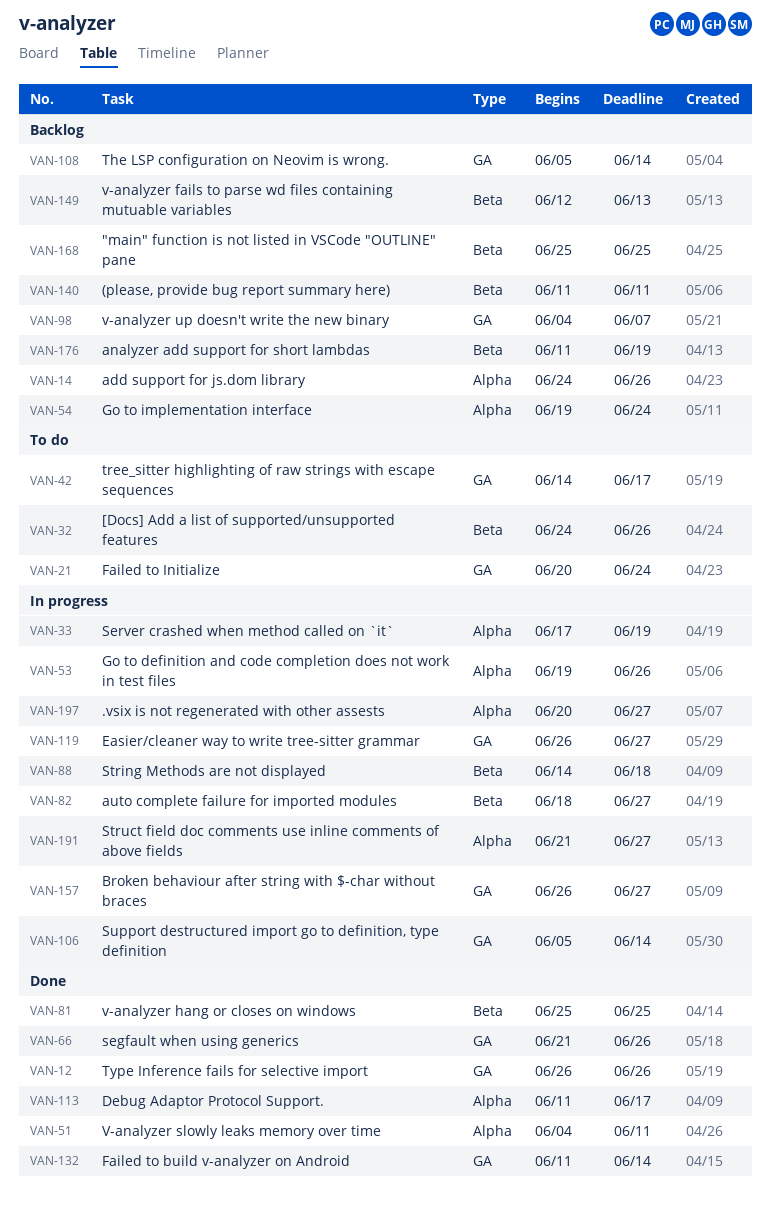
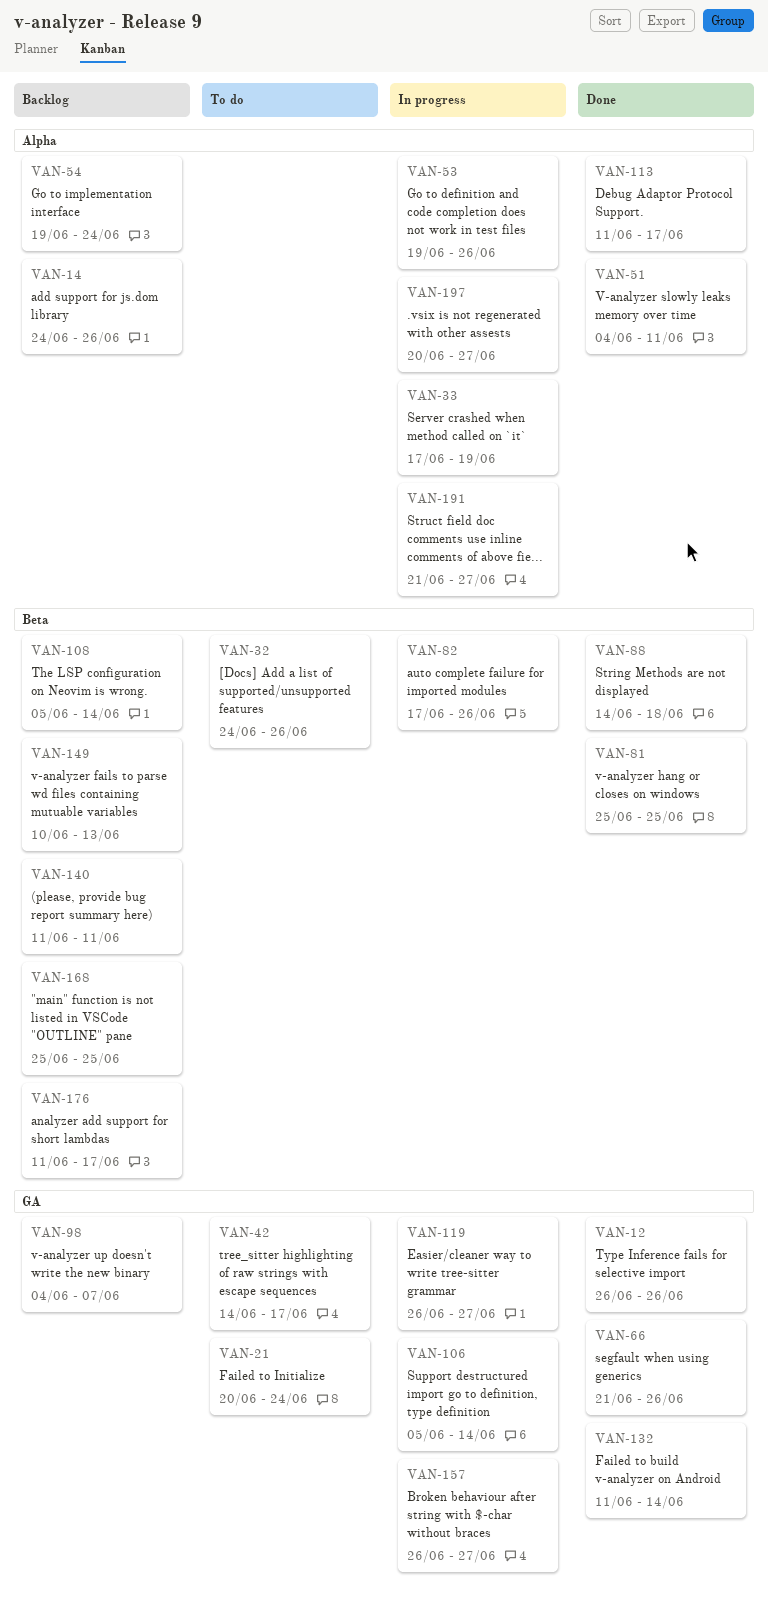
VAN-82, start: Jun 18 -> Jun 17
VAN-82, due: Jun 27 -> Jun 26
VAN-88, status: In progress -> Done
VAN-108, label: GA -> Beta
VAN-149, start: Jun 12 -> Jun 10
VAN-176, due: Jun 19 -> Jun 17

